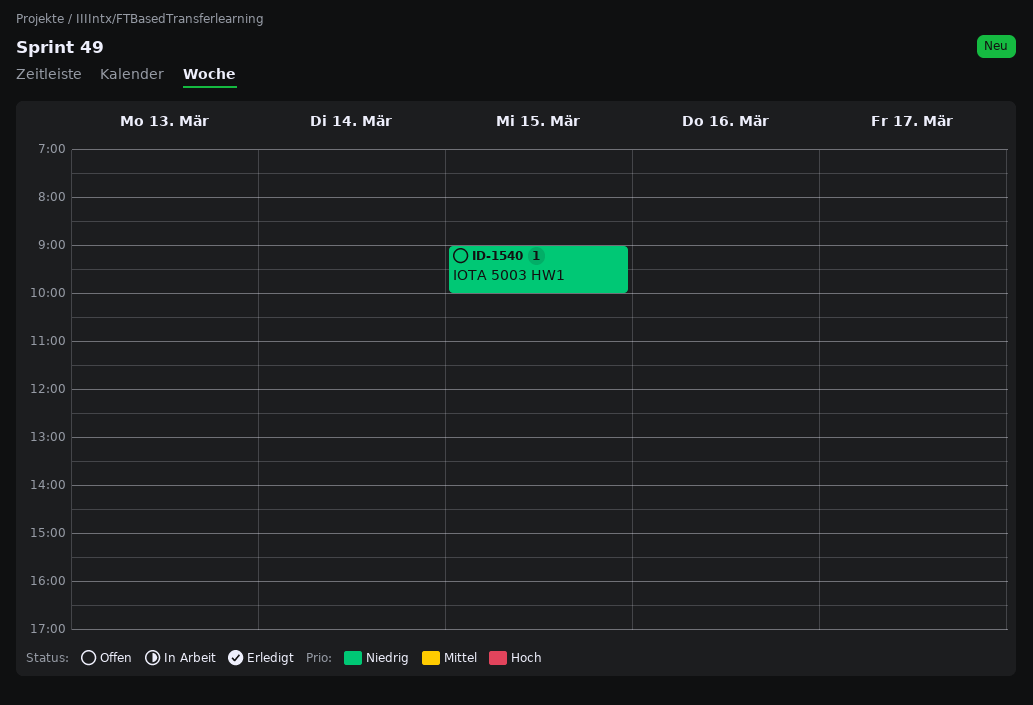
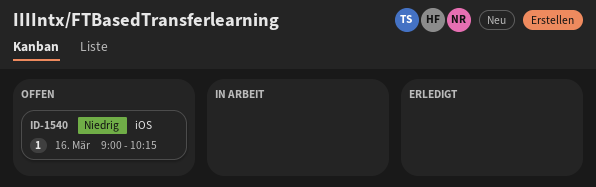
ID-1540, day: Mar 15 -> Mar 16
ID-1540, ends: 10:00 -> 10:15

